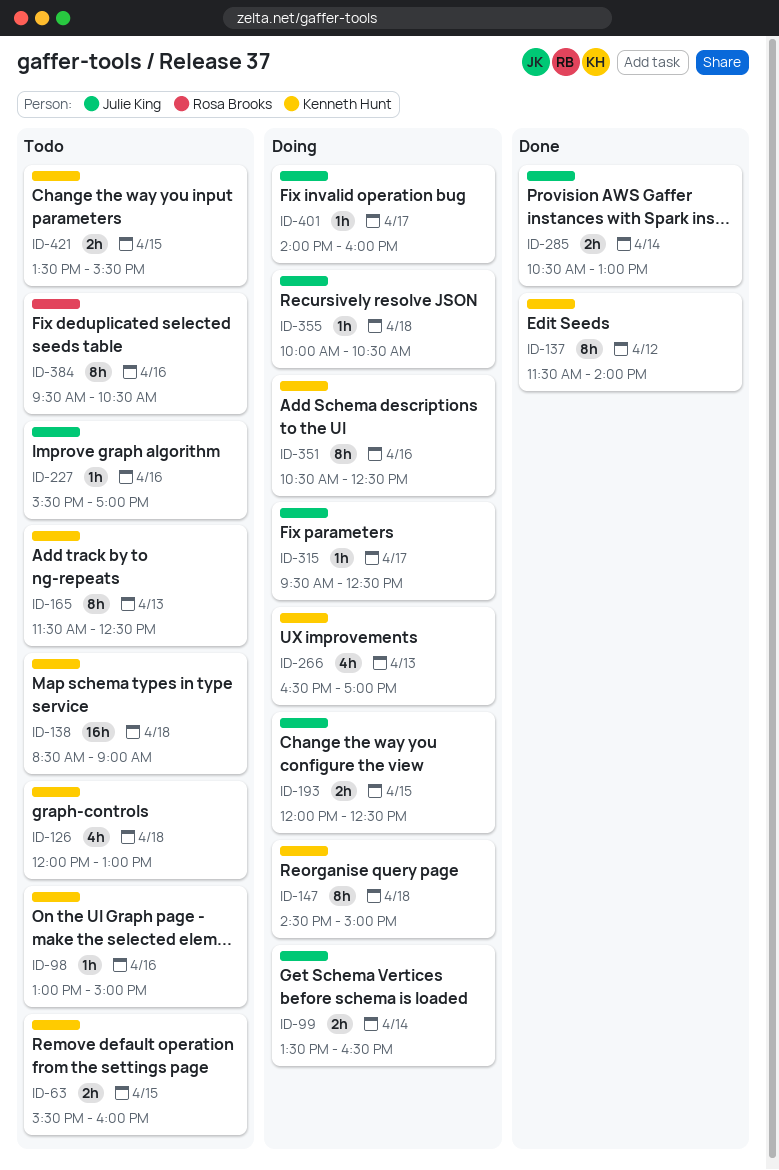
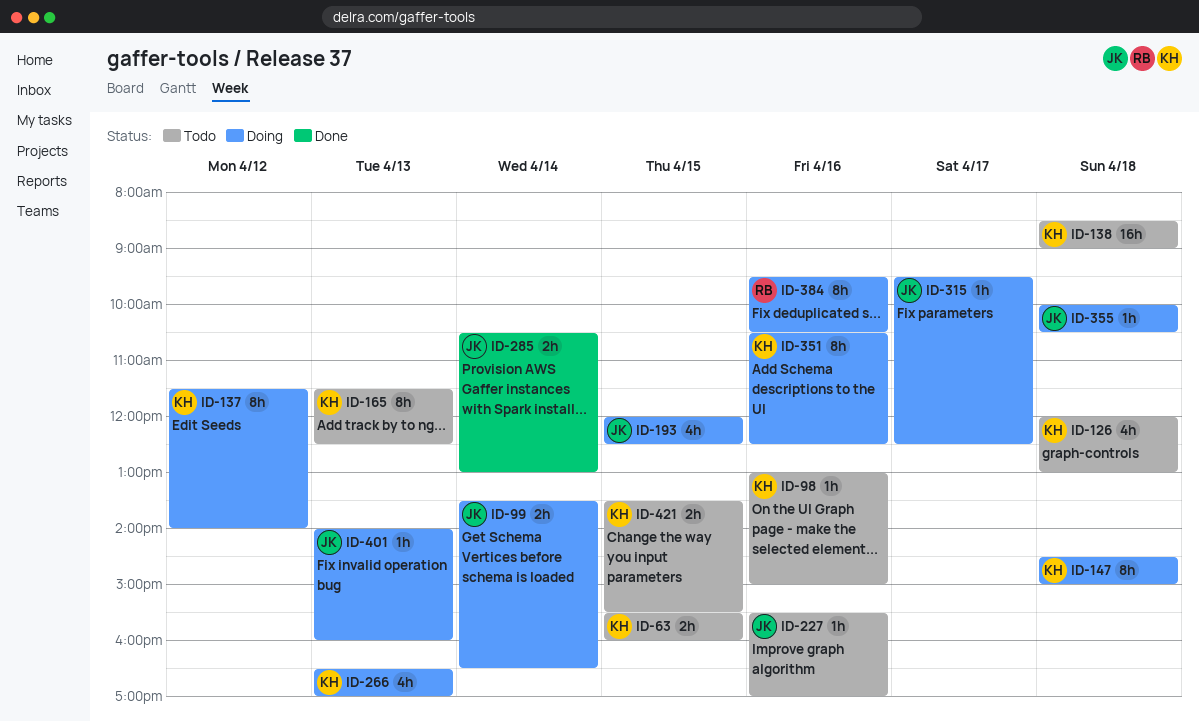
ID-137, status: Done -> Doing
ID-193, estimate: 2h -> 4h
ID-384, status: Todo -> Doing
ID-401, day: Apr 17 -> Apr 13

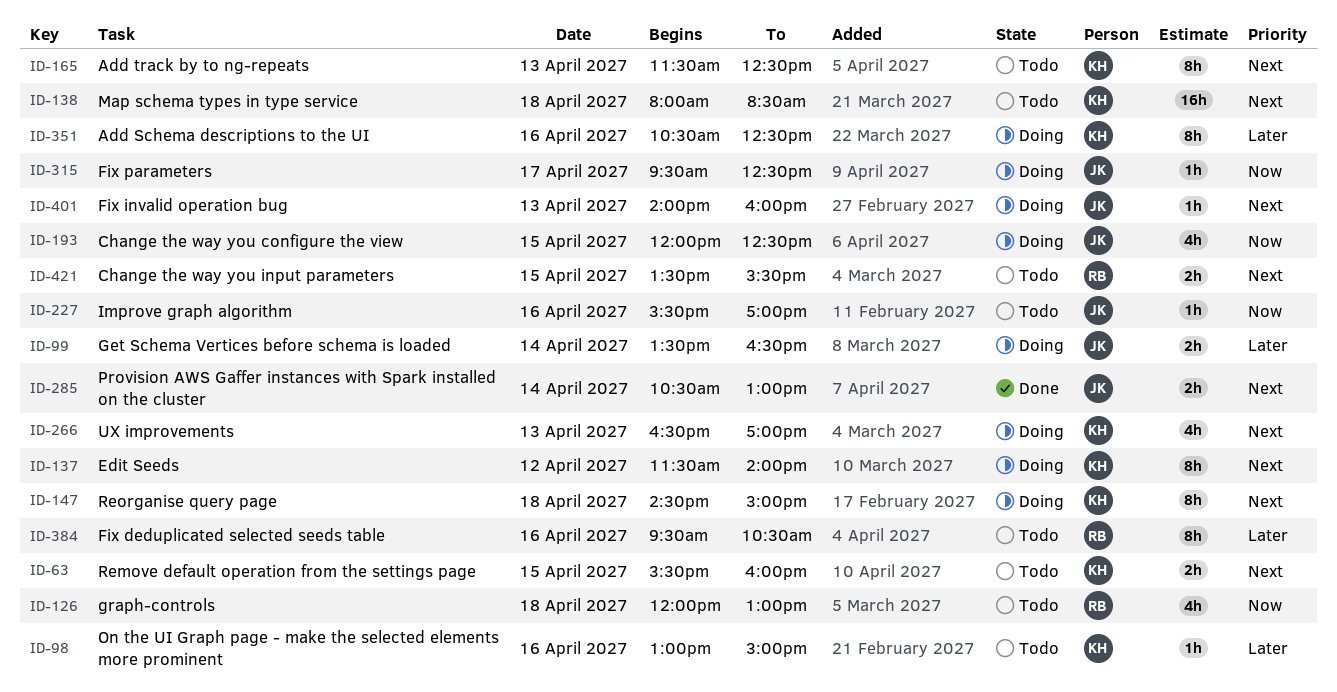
ID-126, owner: KH -> RB
ID-138, begins: 08:30 -> 08:00
ID-138, ends: 09:00 -> 08:30
ID-355: present -> none
ID-384, status: Doing -> Todo
ID-421, owner: KH -> RB

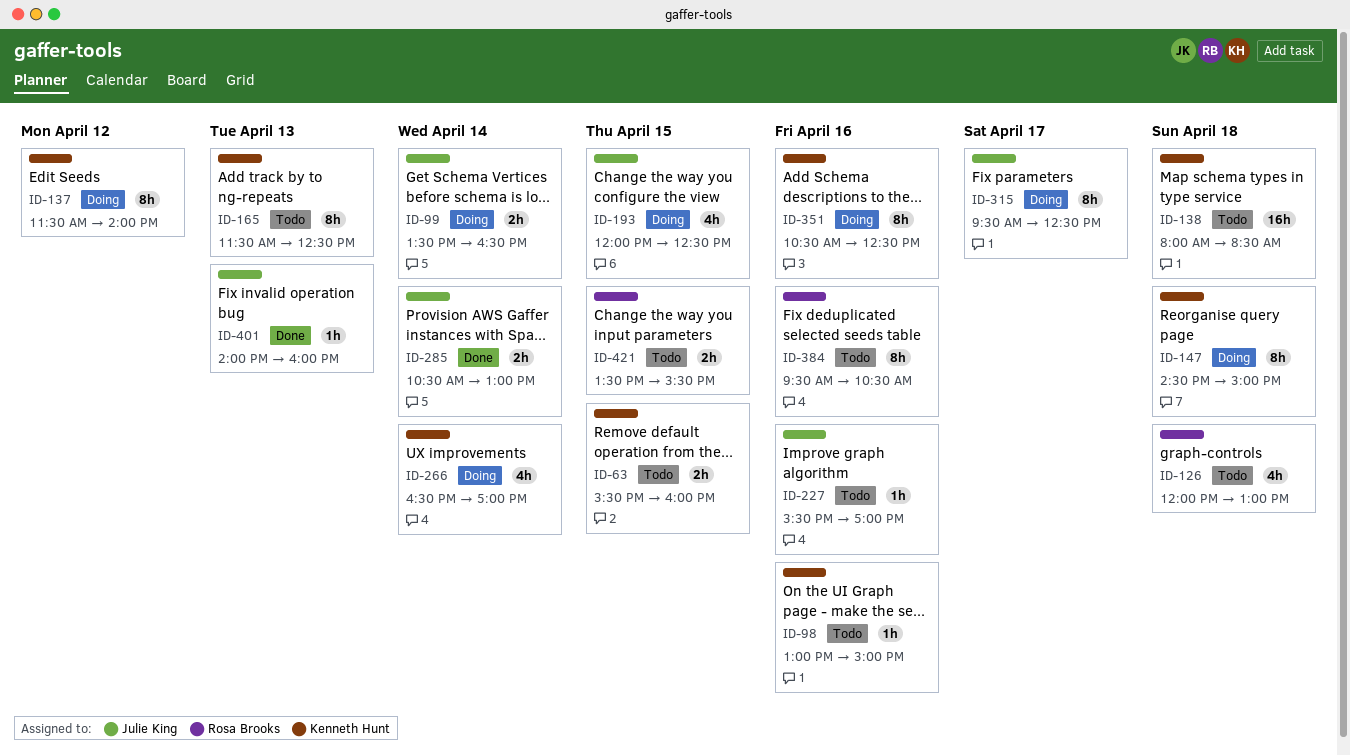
ID-266, day: Apr 13 -> Apr 14
ID-315, estimate: 1h -> 8h
ID-401, status: Doing -> Done

